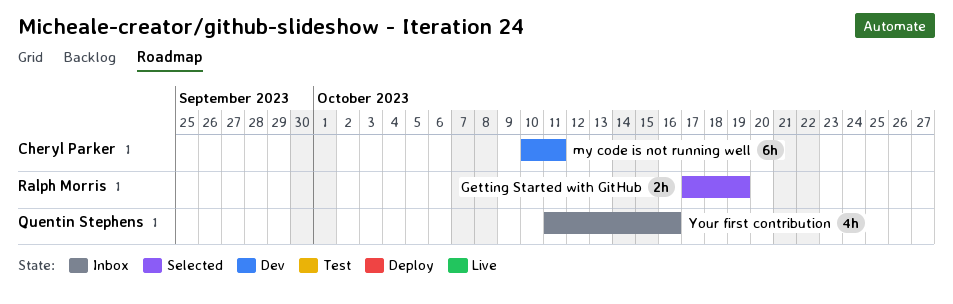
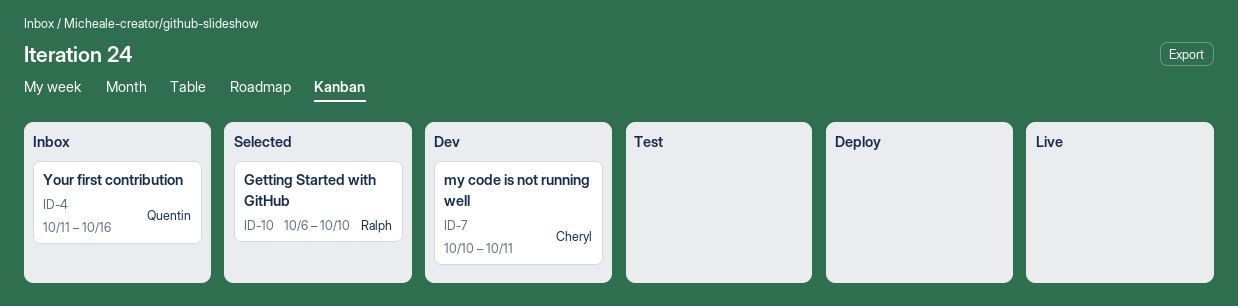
Getting Started with GitHub, start: Oct 17 -> Oct 6
Getting Started with GitHub, due: Oct 19 -> Oct 10

